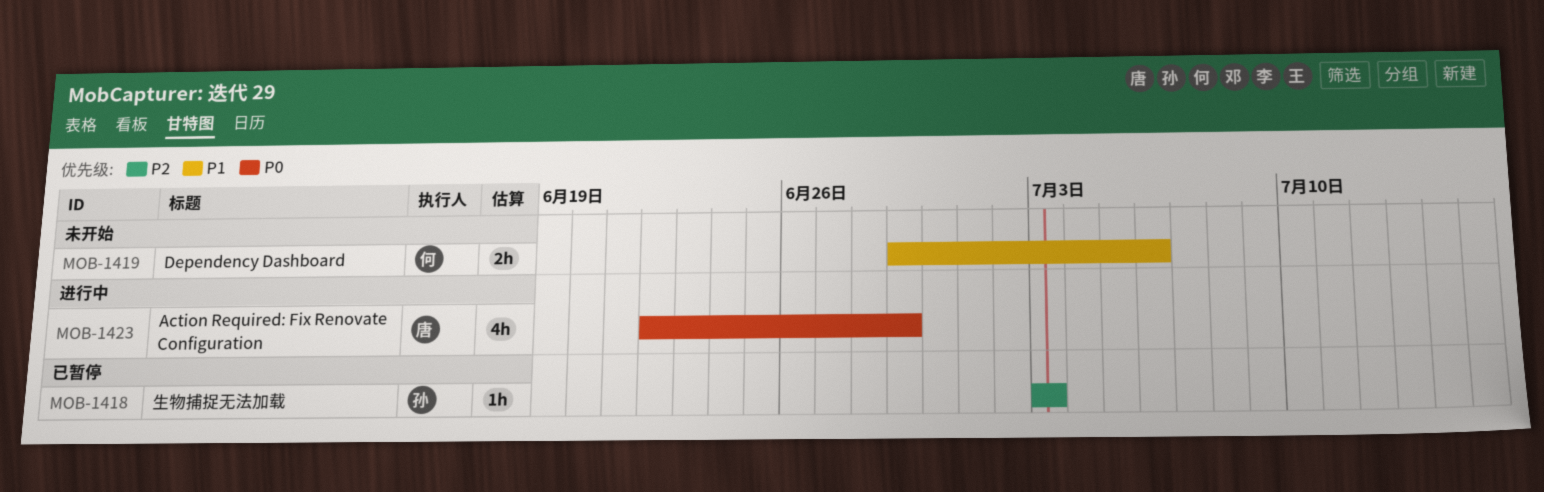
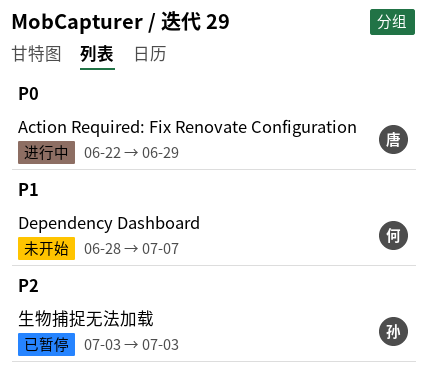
Dependency Dashboard, start: Jun 29 -> Jun 28
Dependency Dashboard, due: Jul 6 -> Jul 7

